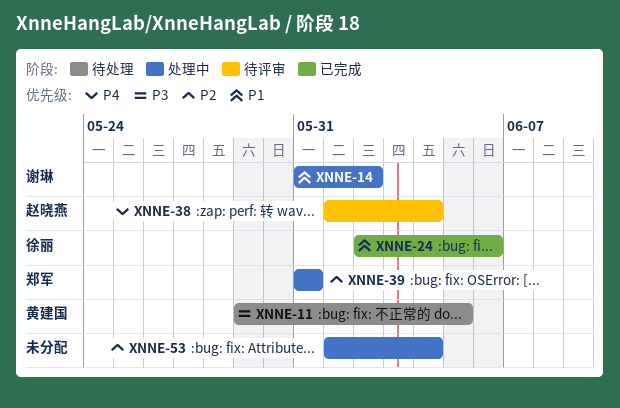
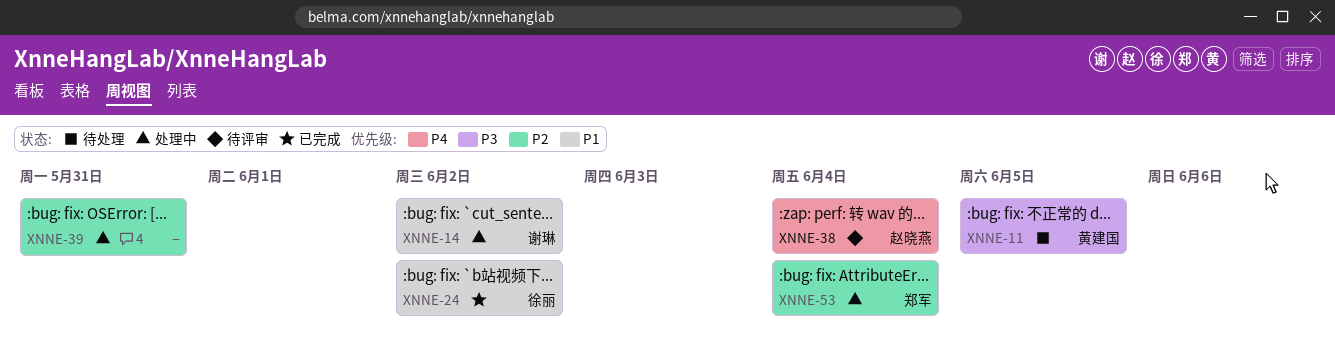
XNNE-24, due: Jun 6 -> Jun 2
XNNE-39, owner: 郑军 -> none
XNNE-53, owner: none -> 郑军

